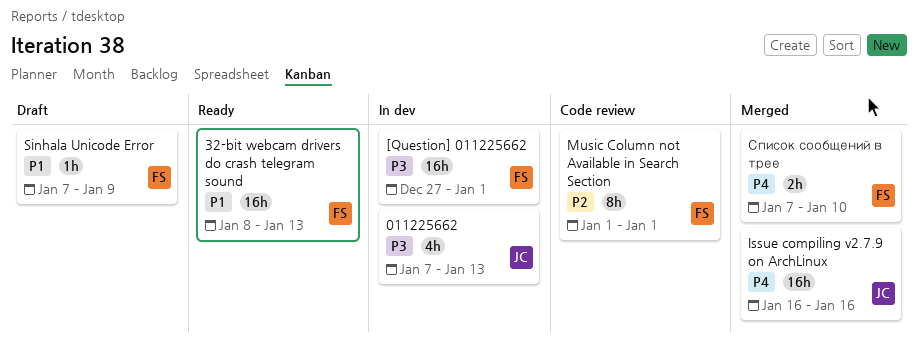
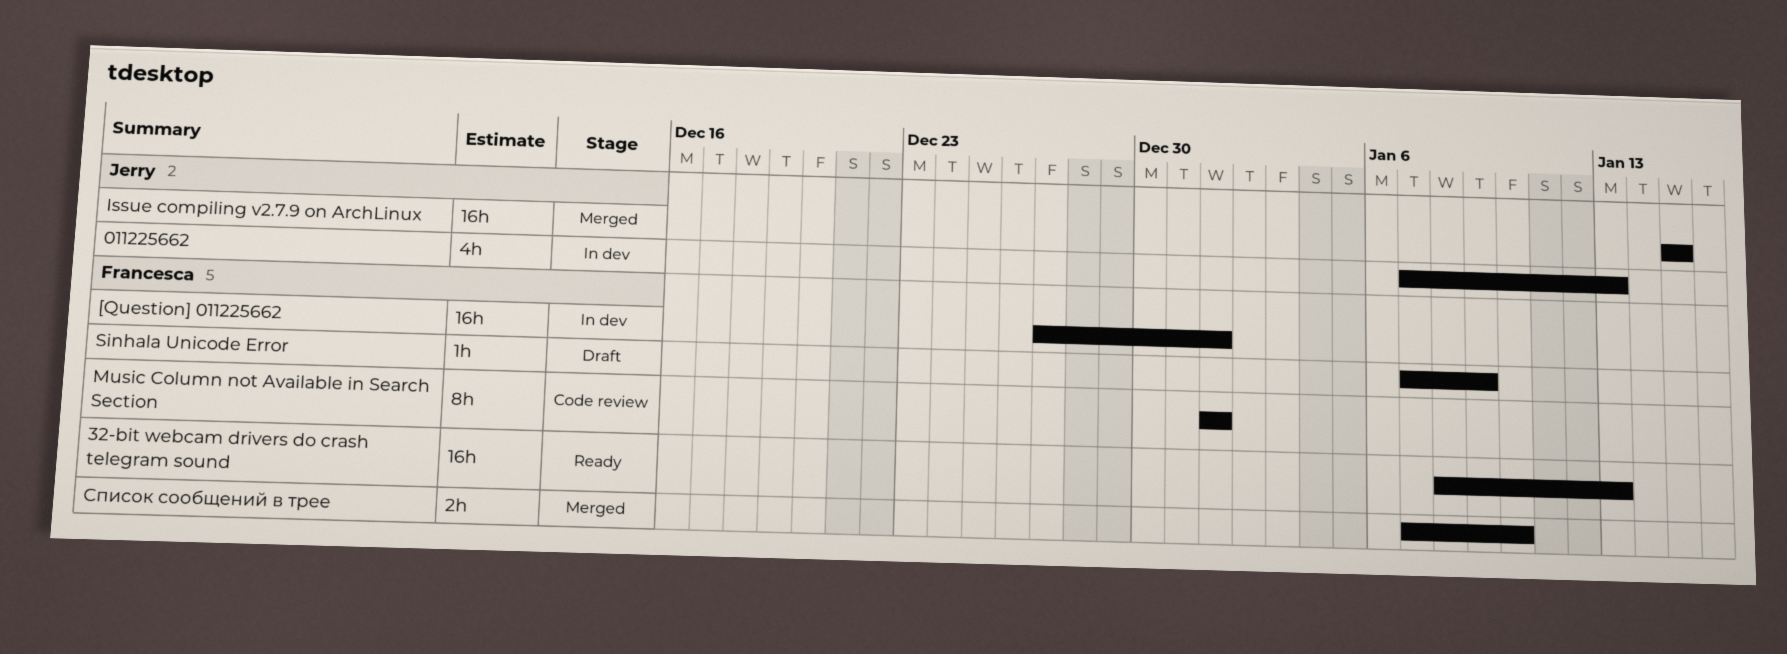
Issue compiling v2.7.9 on ArchLinux, start: Jan 16 -> Jan 15
Issue compiling v2.7.9 on ArchLinux, due: Jan 16 -> Jan 15

